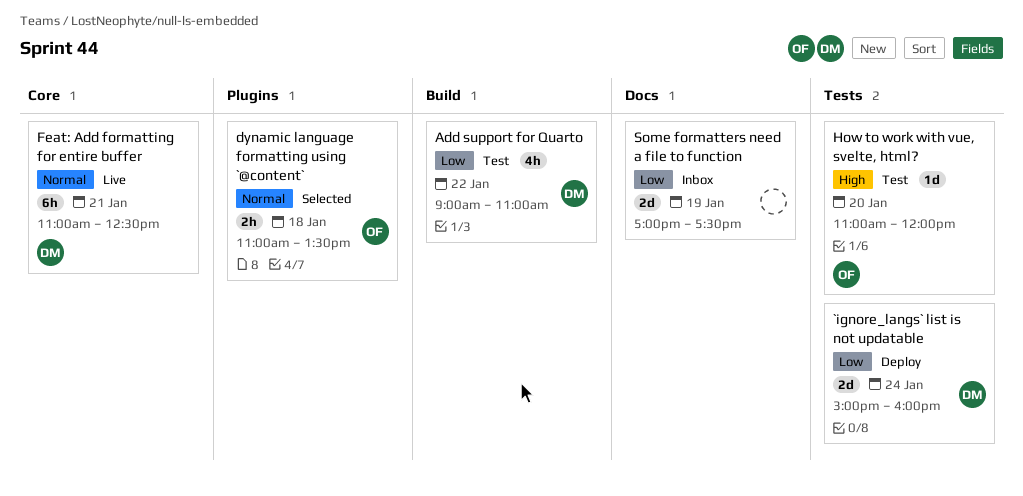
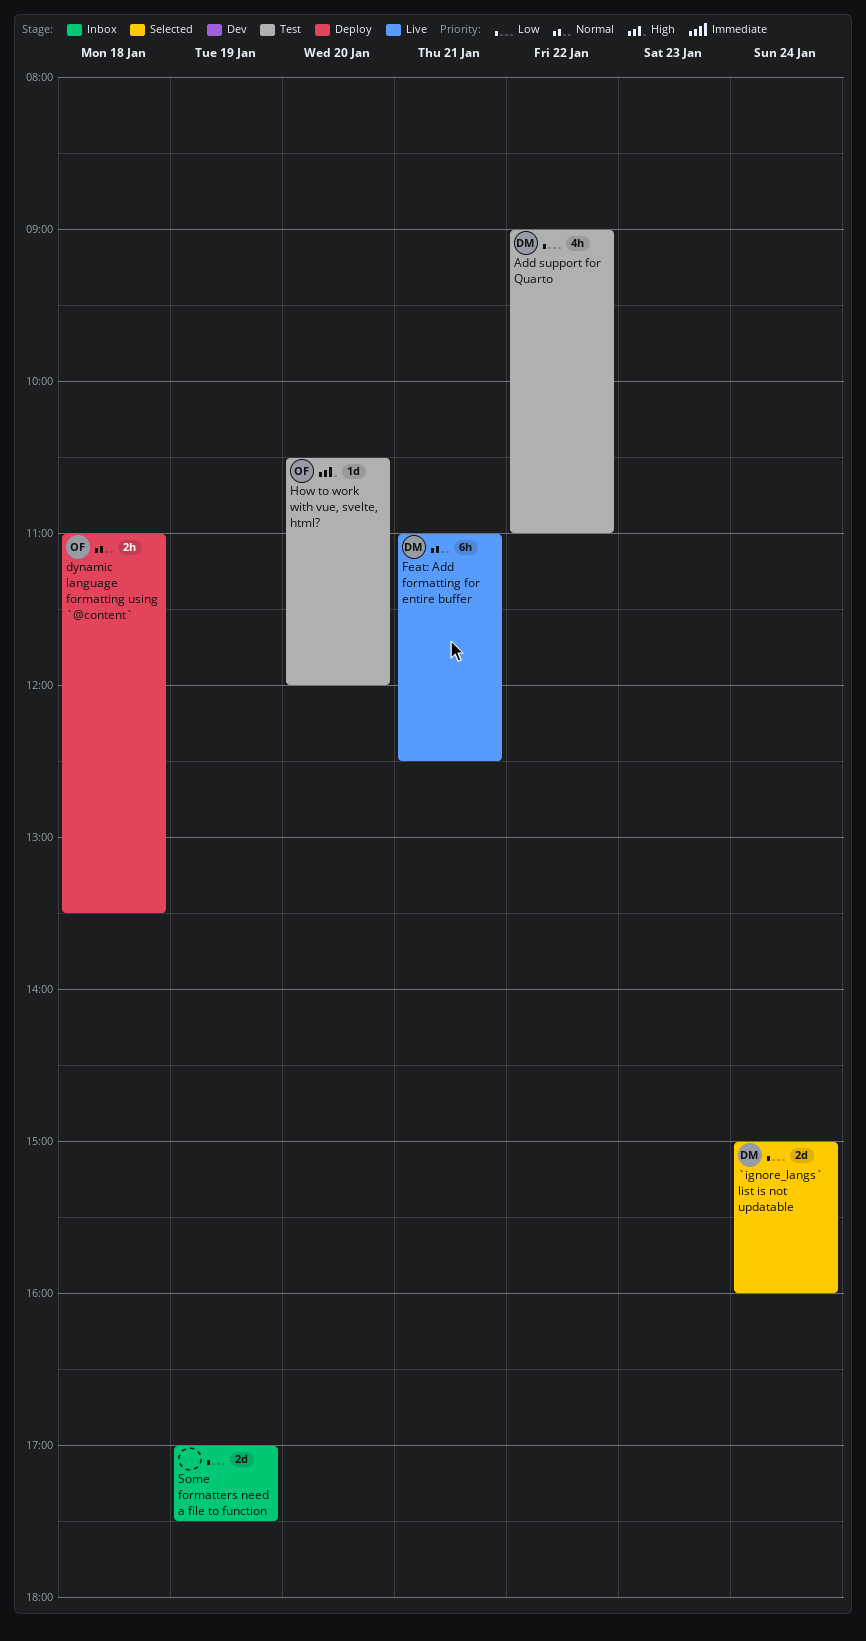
`ignore_langs` list is not updatable, status: Deploy -> Selected
dynamic language formatting using `@content`, status: Selected -> Deploy
How to work with vue, svelte, html?, begins: 11:00 -> 10:30

